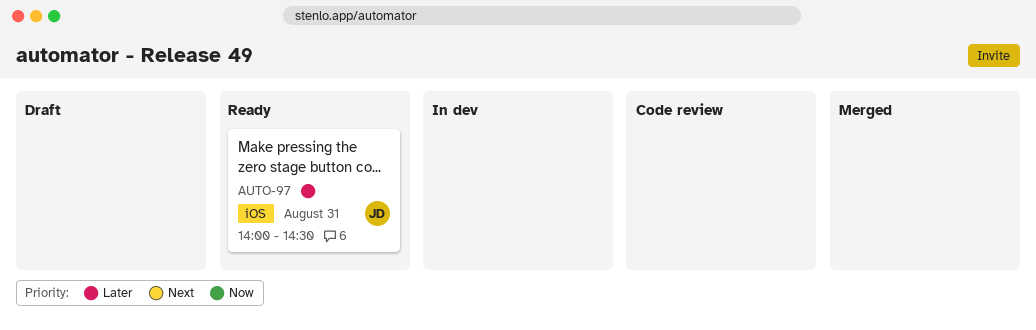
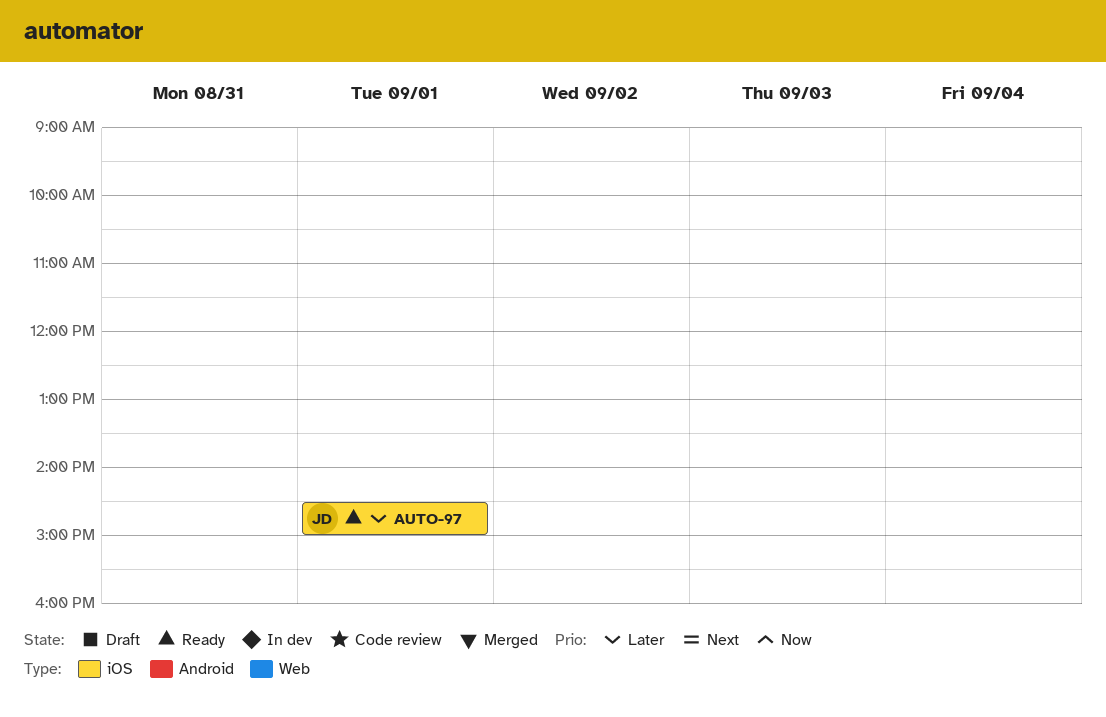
AUTO-97, day: Aug 31 -> Sep 1
AUTO-97, begins: 14:00 -> 14:30
AUTO-97, ends: 14:30 -> 15:00

